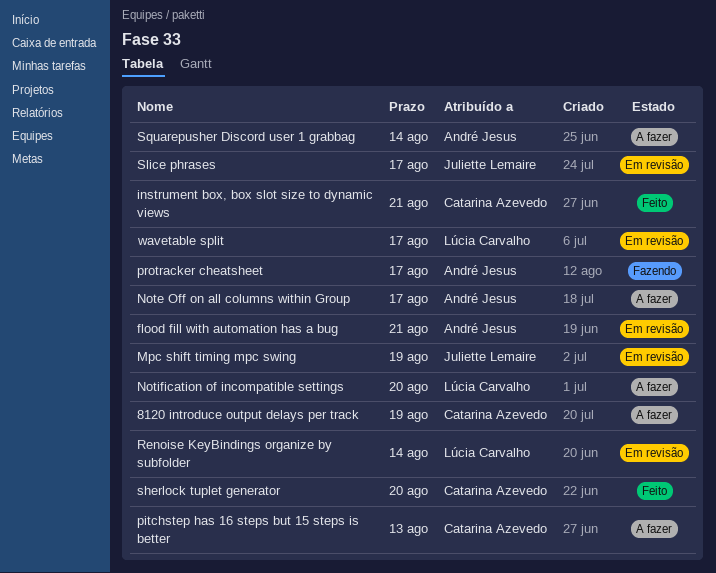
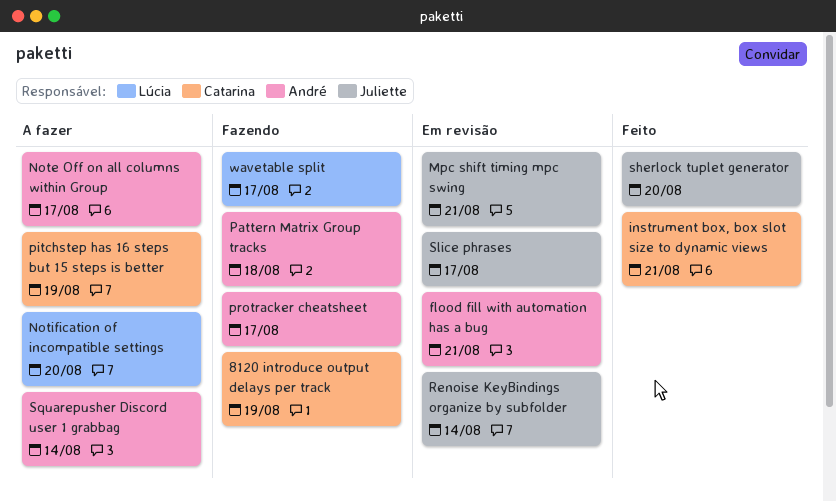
8120 introduce output delays per track, status: A fazer -> Fazendo
Mpc shift timing mpc swing, due: Aug 19 -> Aug 21
Pattern Matrix Group tracks: none -> present
pitchstep has 16 steps but 15 steps is better, due: Aug 13 -> Aug 19
Renoise KeyBindings organize by subfolder, owner: Lúcia Carvalho -> Juliette Lemaire
sherlock tuplet generator, owner: Catarina Azevedo -> Juliette Lemaire
wavetable split, status: Em revisão -> Fazendo

